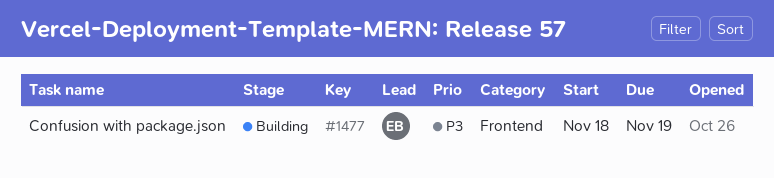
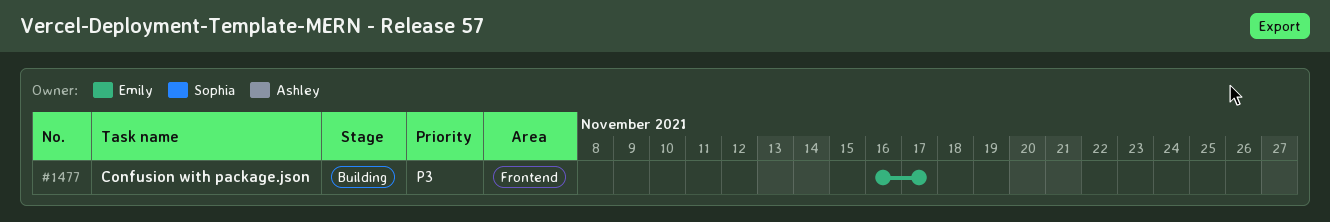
#1477, start: Nov 18 -> Nov 16
#1477, due: Nov 19 -> Nov 17

